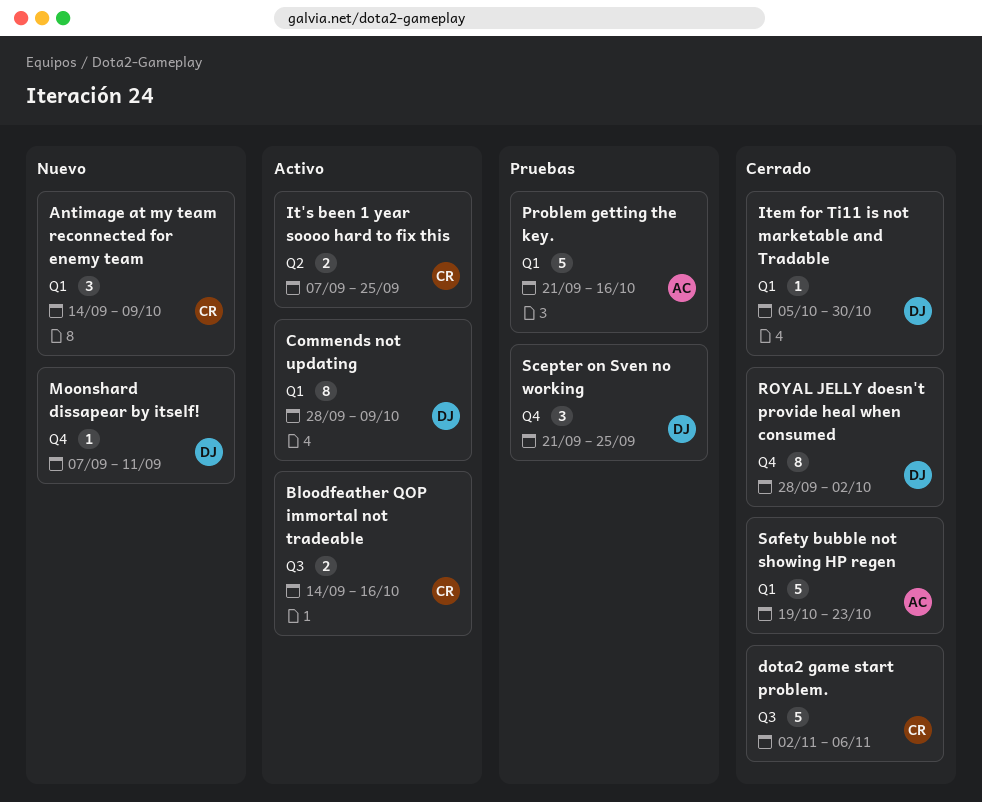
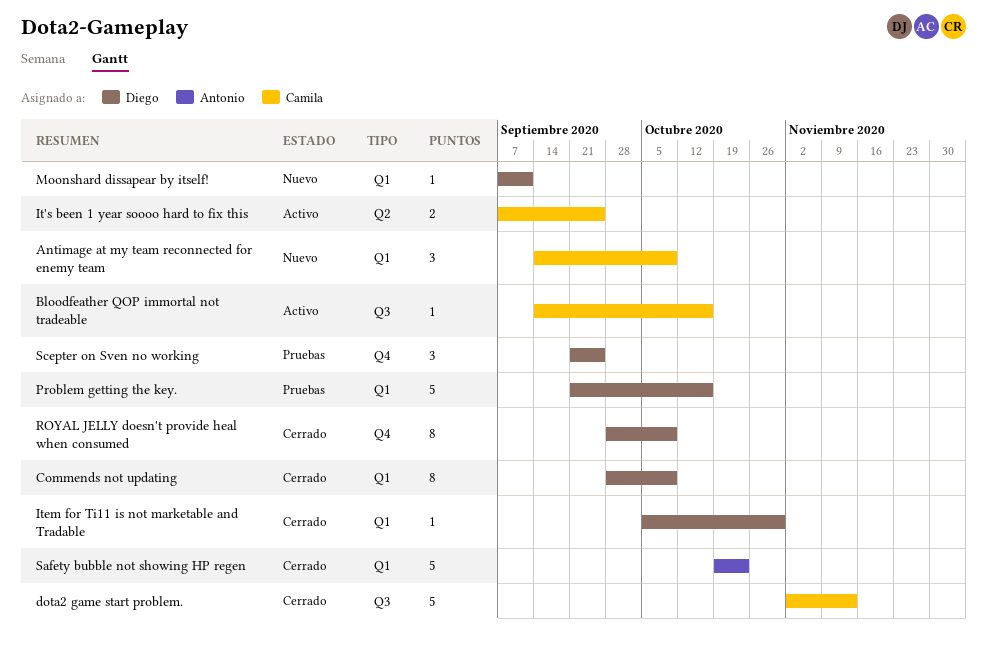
Bloodfeather QOP immortal not tradeable, estimate: 2 -> 1
Commends not updating, status: Activo -> Cerrado
dota2 game start problem., due: Nov 6 -> Nov 13
Moonshard dissapear by itself!, label: Q4 -> Q1
Problem getting the key., owner: Antonio -> Diego
ROYAL JELLY doesn't provide heal when consumed, due: Oct 2 -> Oct 9

